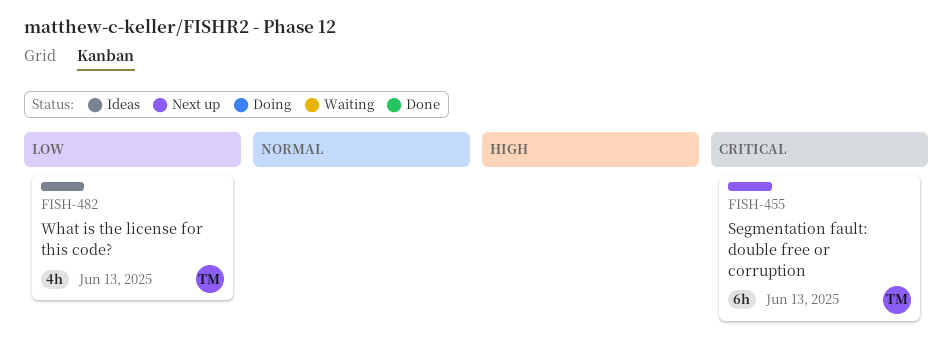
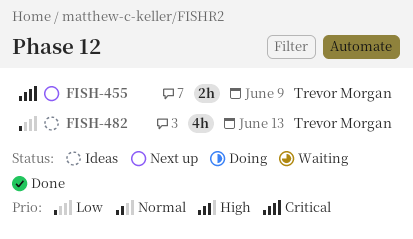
FISH-455, estimate: 6h -> 2h
FISH-455, due: Jun 13 -> Jun 9

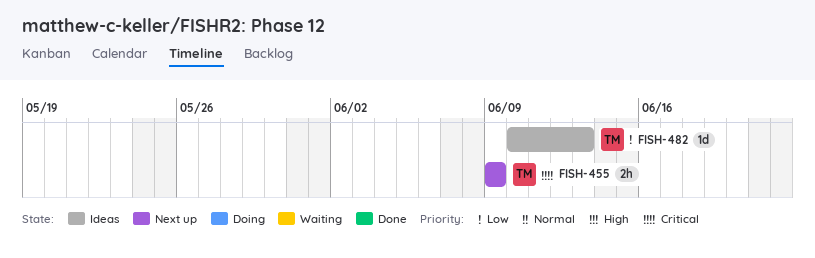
FISH-482, estimate: 4h -> 1d

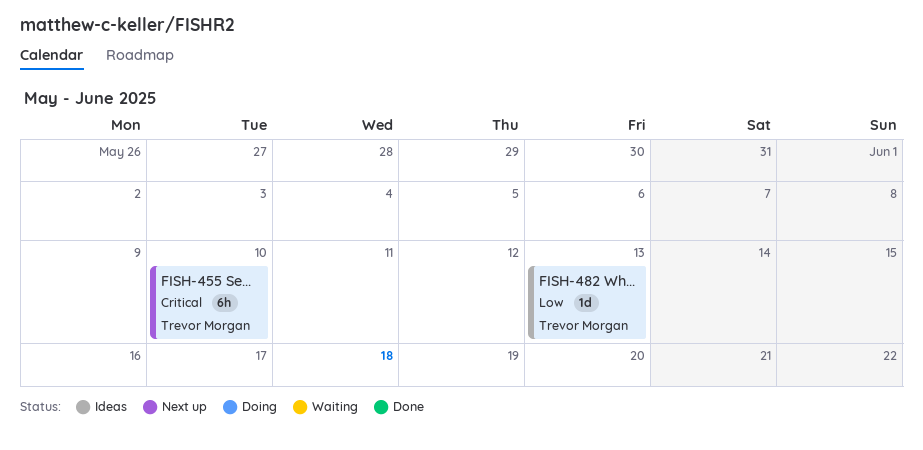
FISH-455, estimate: 2h -> 6h
FISH-455, due: Jun 9 -> Jun 10

